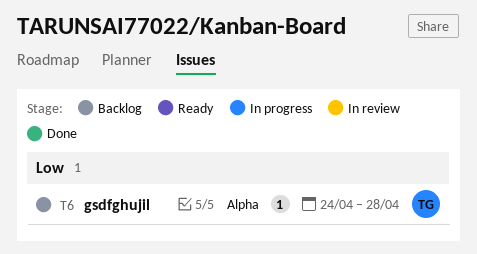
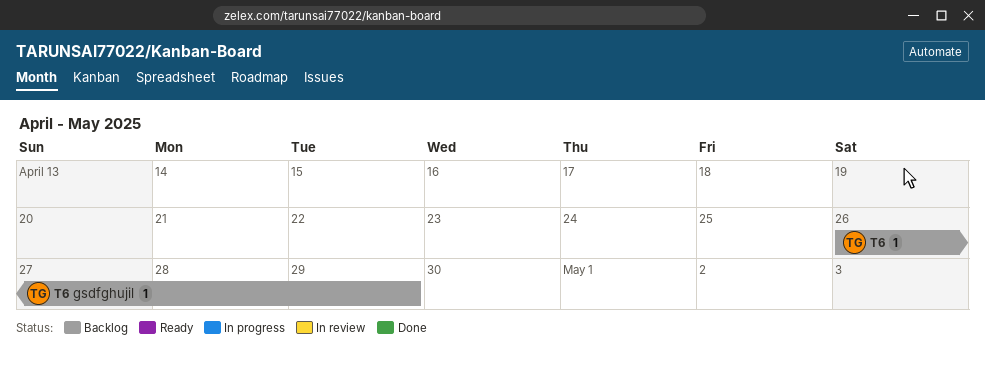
T6, start: Apr 24 -> Apr 26
T6, due: Apr 28 -> Apr 29

